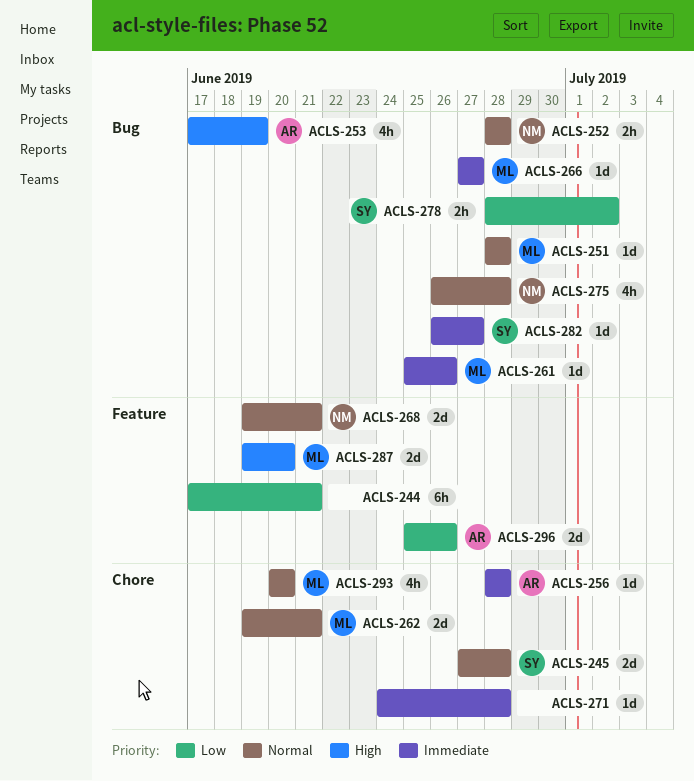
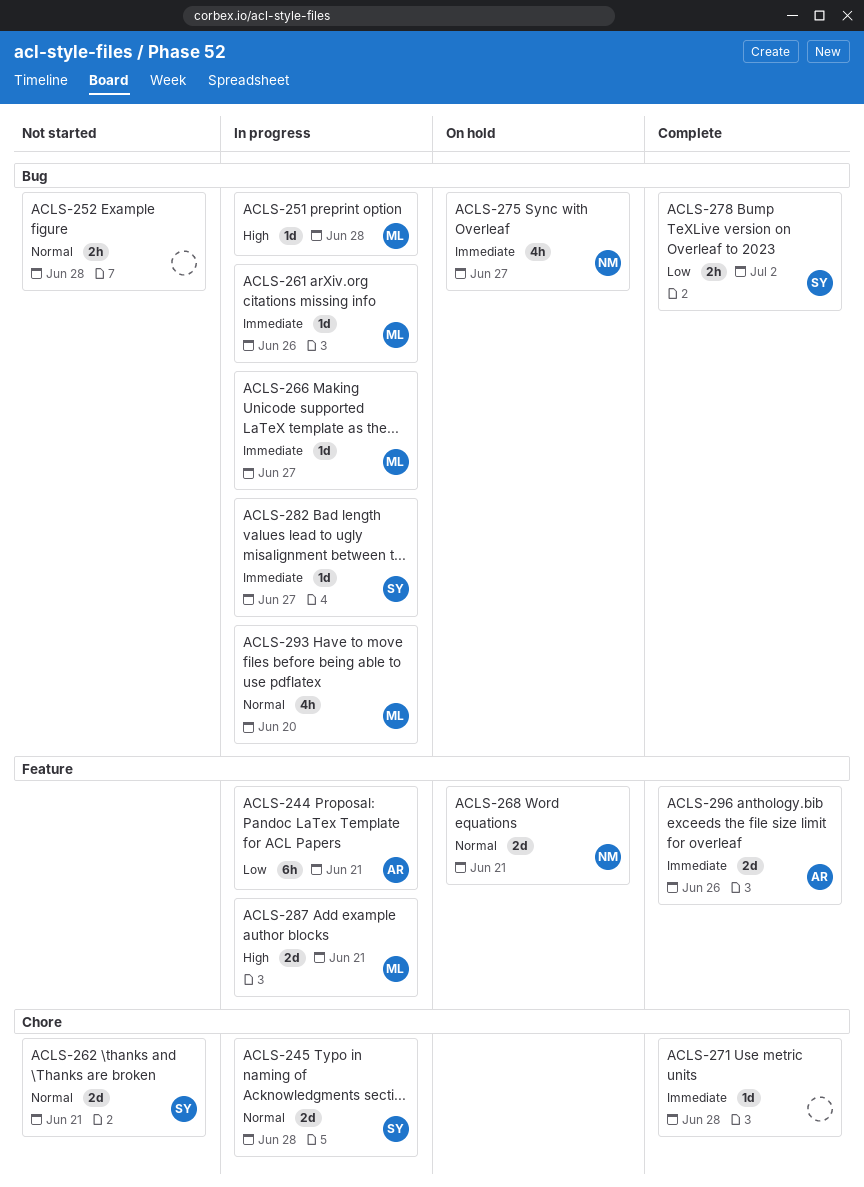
ACLS-244, owner: none -> AR
ACLS-251, priority: Normal -> High
ACLS-252, owner: NM -> none
ACLS-253: present -> none
ACLS-256: present -> none
ACLS-262, owner: ML -> SY
ACLS-275, priority: Normal -> Immediate
ACLS-275, due: Jun 28 -> Jun 27
ACLS-287, due: Jun 20 -> Jun 21
ACLS-293, label: Chore -> Bug
ACLS-296, priority: Low -> Immediate

